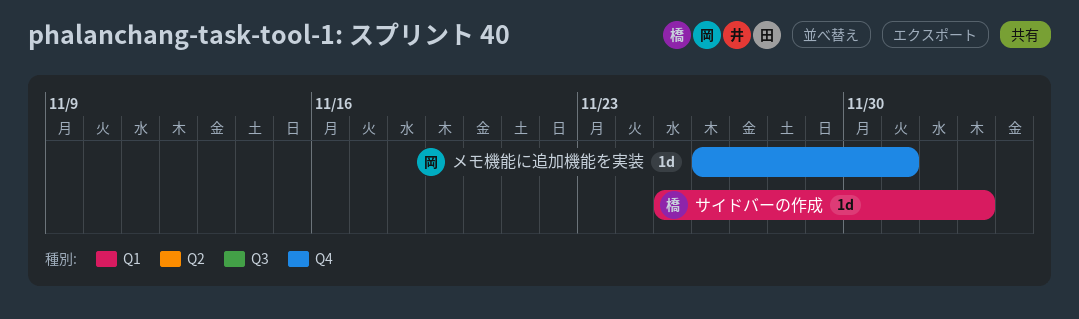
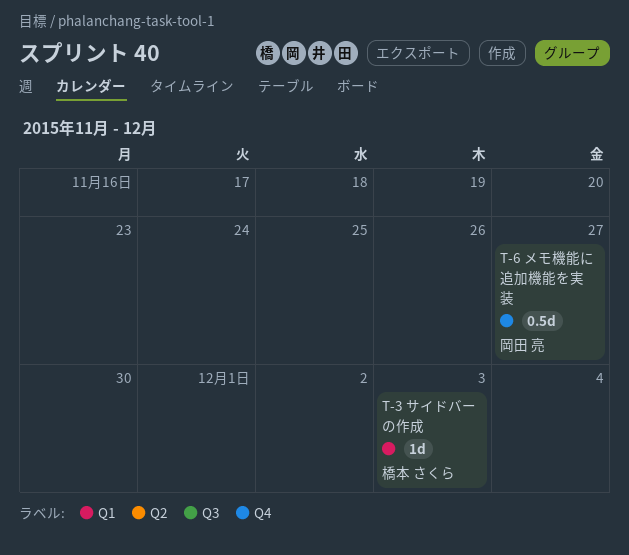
メモ機能に追加機能を実装, estimate: 1d -> 0.5d
メモ機能に追加機能を実装, due: Dec 1 -> Nov 27

